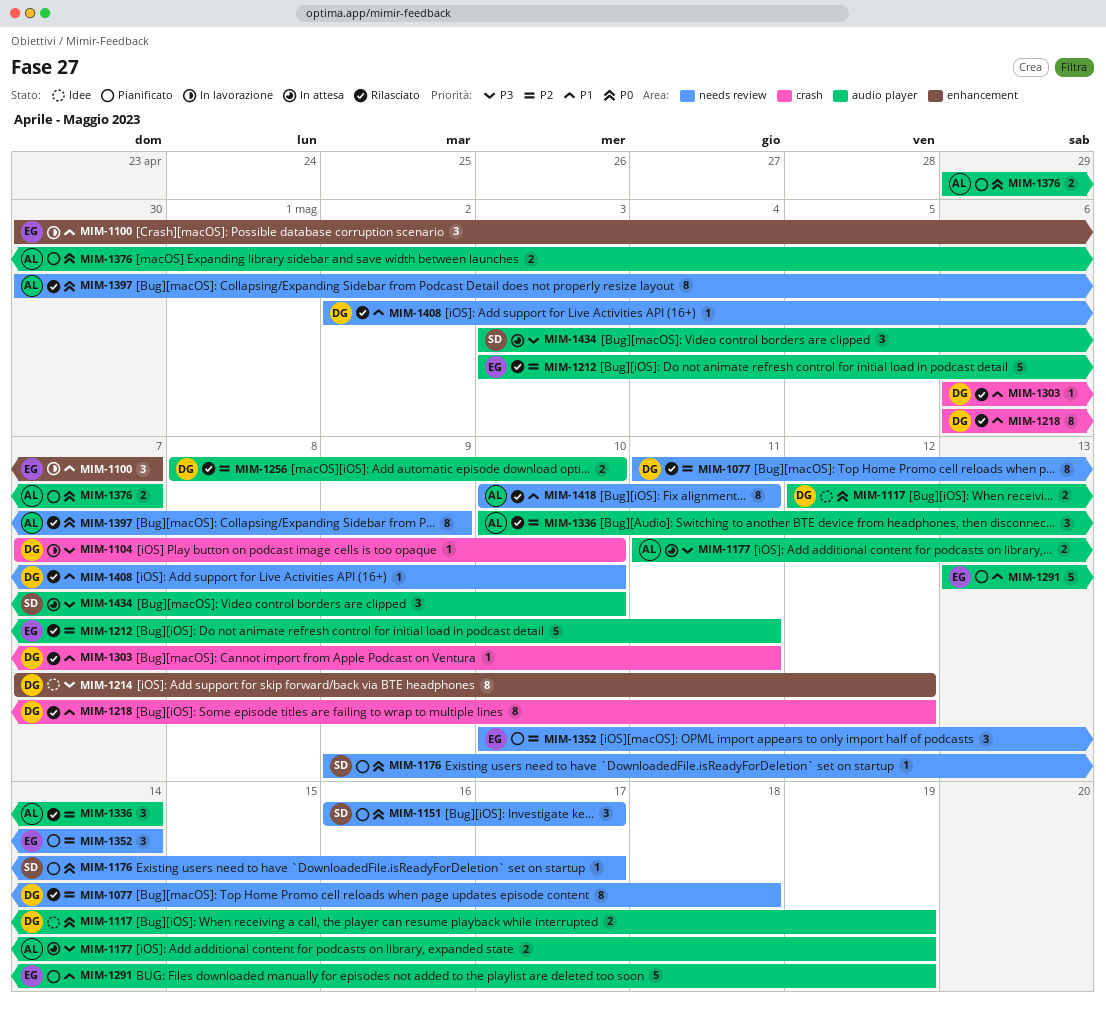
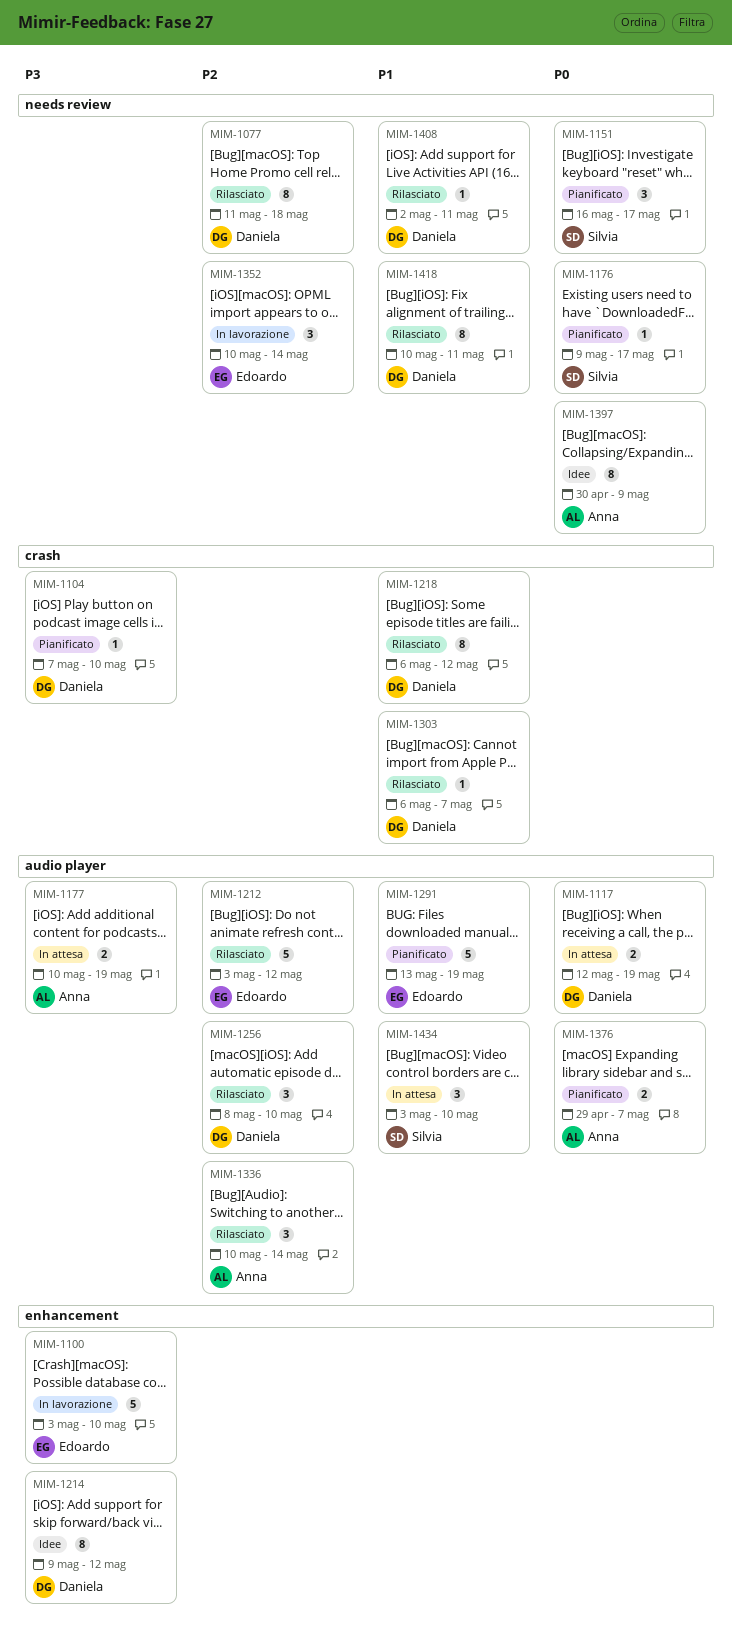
MIM-1100, priority: P1 -> P3
MIM-1100, estimate: 3 -> 5
MIM-1100, start: Apr 30 -> May 3
MIM-1100, due: May 7 -> May 10
MIM-1104, status: In lavorazione -> Pianificato
MIM-1117, status: Idee -> In attesa
MIM-1177, start: May 11 -> May 10
MIM-1212, due: May 11 -> May 12
MIM-1214, start: May 7 -> May 9
MIM-1256, estimate: 2 -> 3
MIM-1303, due: May 11 -> May 7
MIM-1352, status: Pianificato -> In lavorazione
MIM-1397, status: Rilasciato -> Idee
MIM-1408, due: May 10 -> May 11
MIM-1418, owner: Anna -> Daniela
MIM-1434, priority: P3 -> P1

